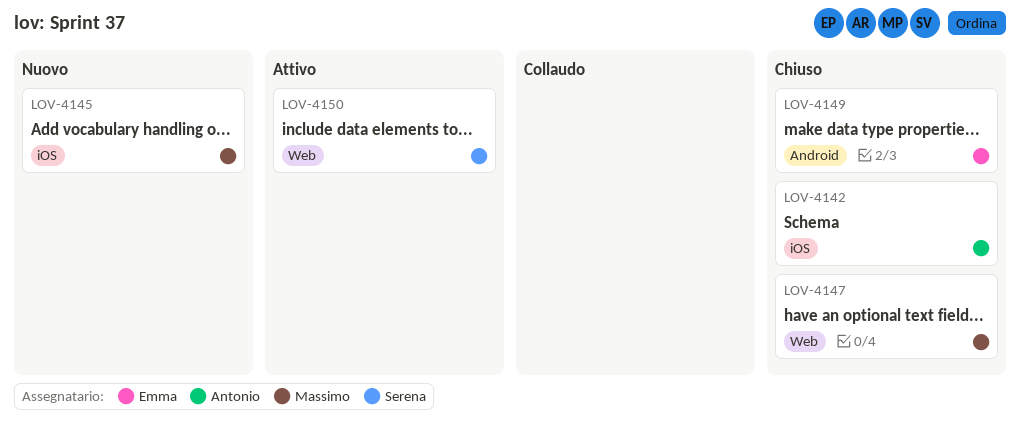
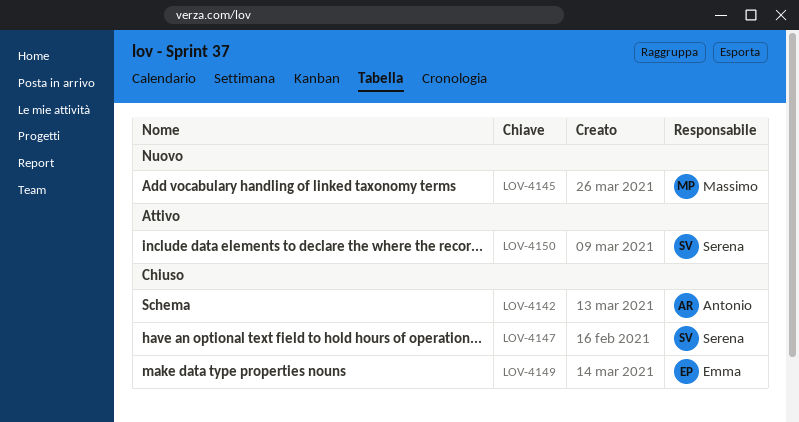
LOV-4147, owner: Massimo -> Serena

